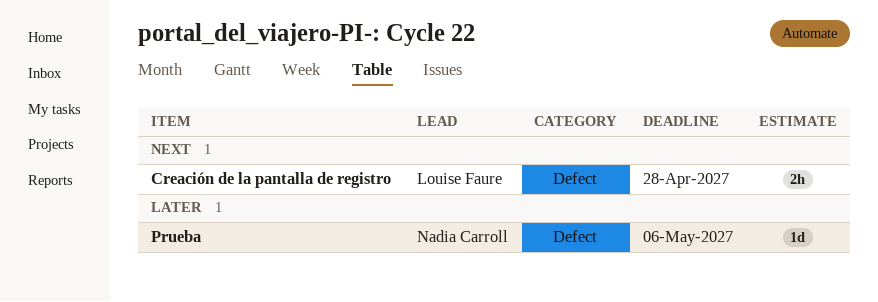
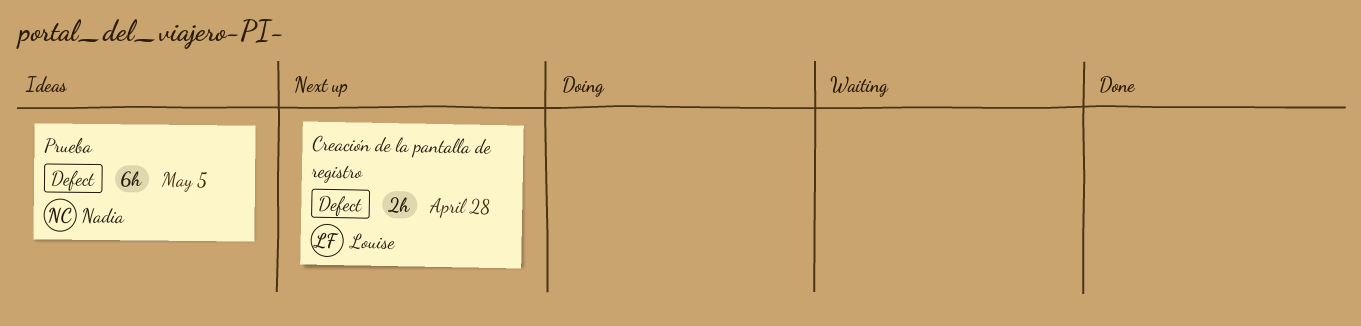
Prueba, estimate: 1d -> 6h
Prueba, due: May 6 -> May 5

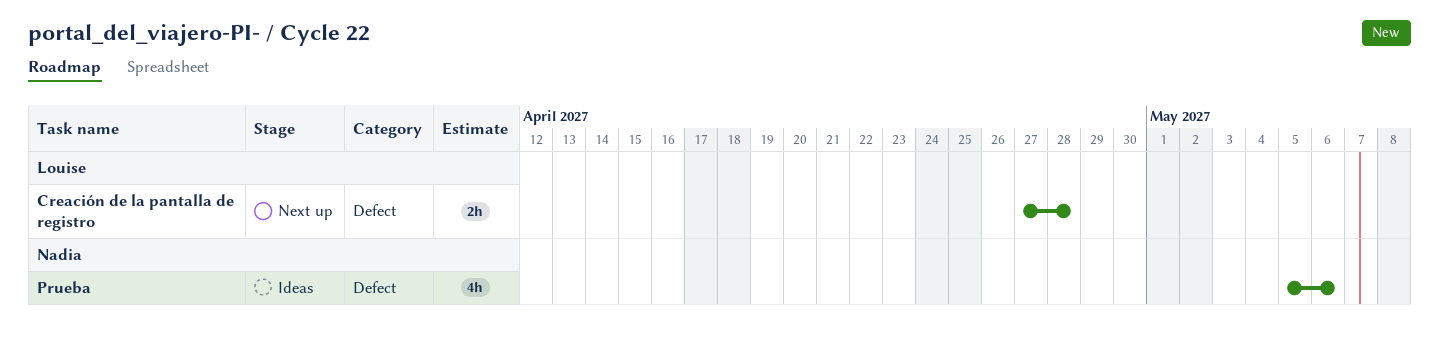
Prueba, estimate: 6h -> 4h
Prueba, due: May 5 -> May 6

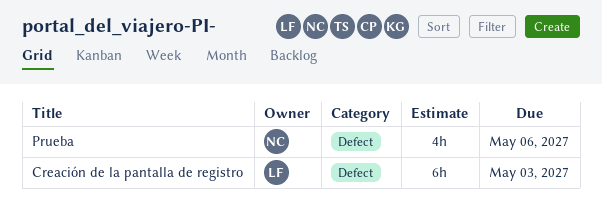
Creación de la pantalla de registro, estimate: 2h -> 6h
Creación de la pantalla de registro, due: Apr 28 -> May 3

